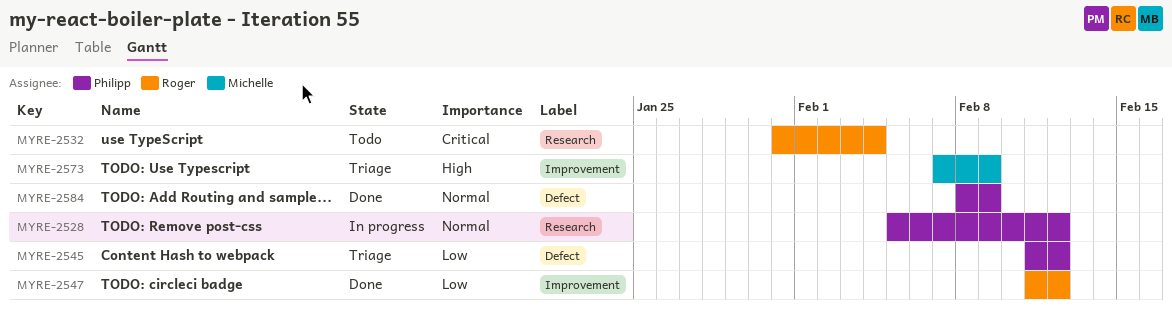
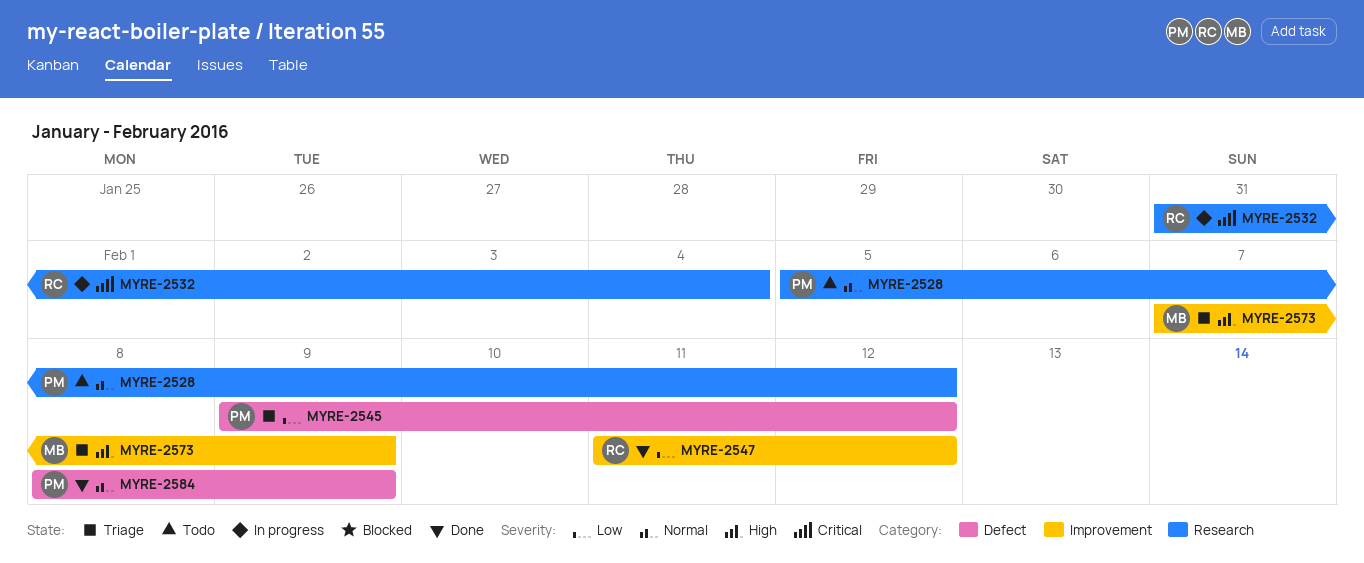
MYRE-2528, status: In progress -> Todo
MYRE-2532, status: Todo -> In progress
MYRE-2545, start: Feb 11 -> Feb 9

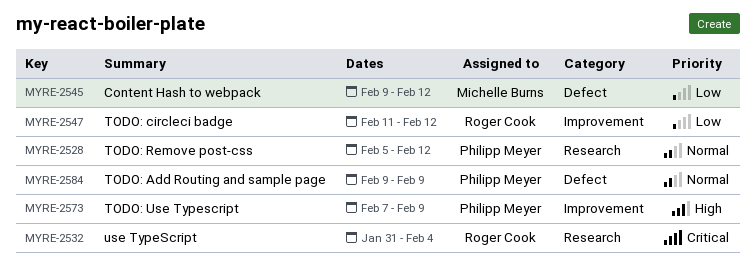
MYRE-2545, owner: Philipp Meyer -> Michelle Burns
MYRE-2573, owner: Michelle Burns -> Philipp Meyer
MYRE-2584, start: Feb 8 -> Feb 9

